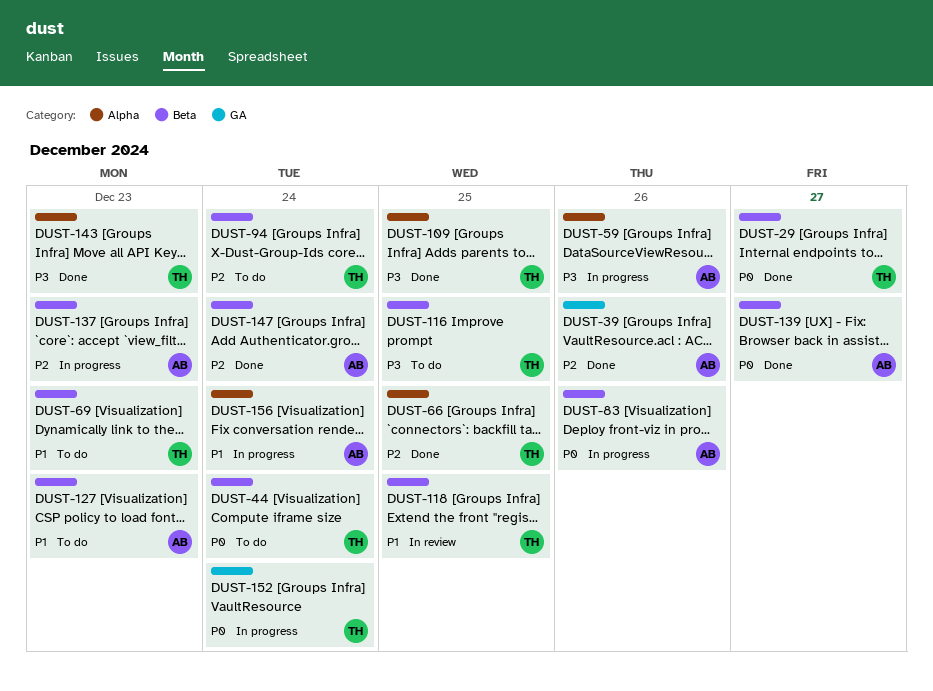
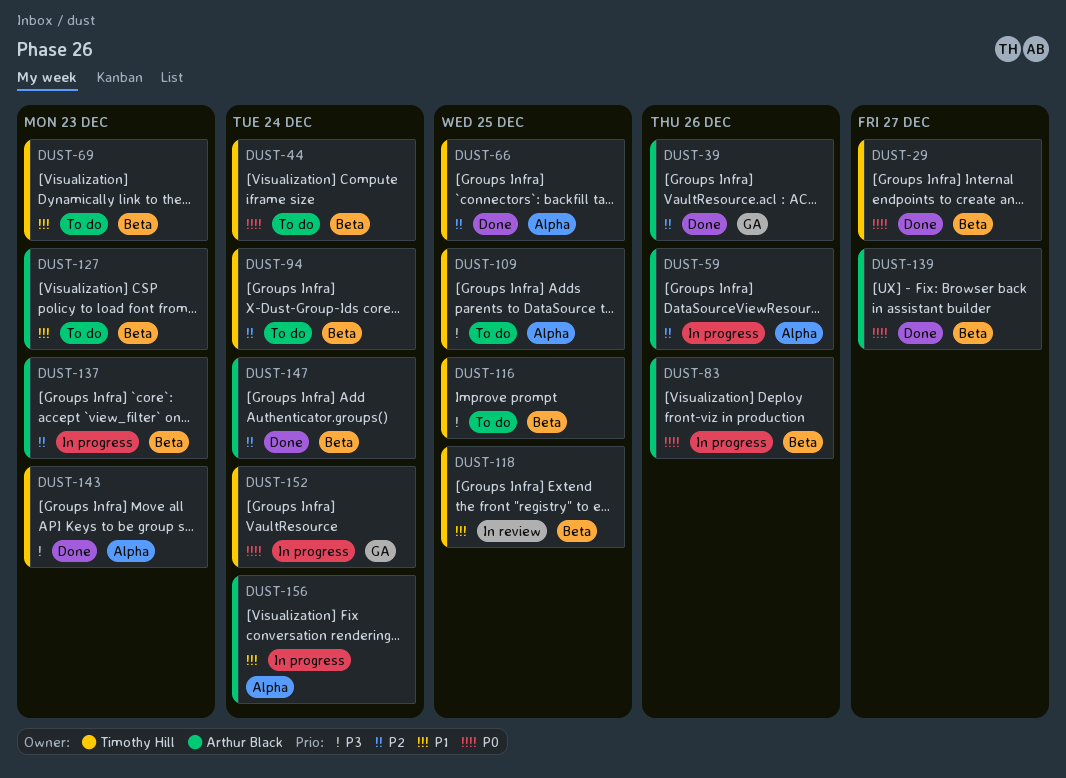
DUST-59, priority: P3 -> P2
DUST-109, status: Done -> To do

